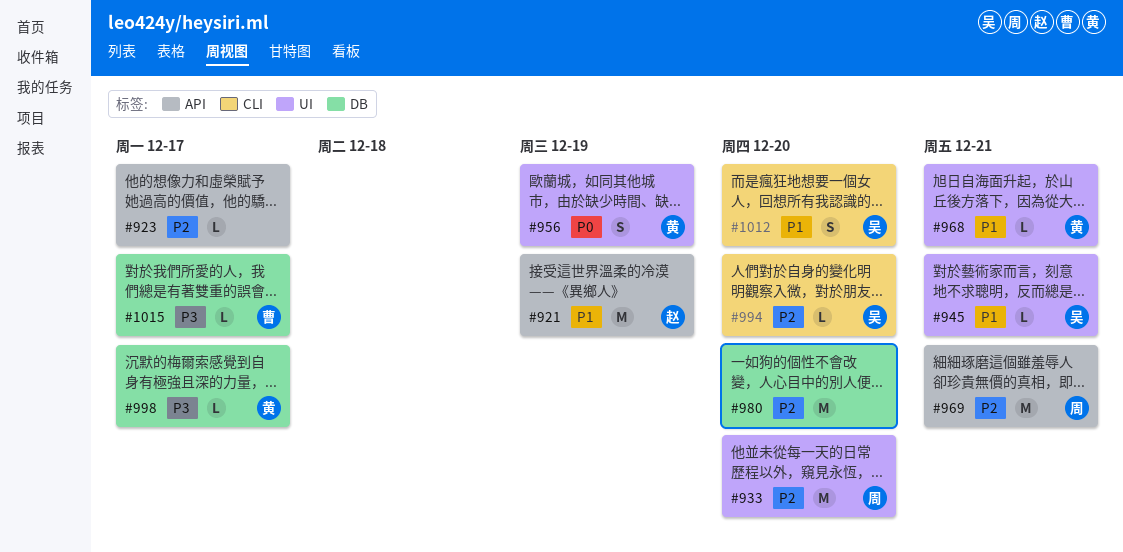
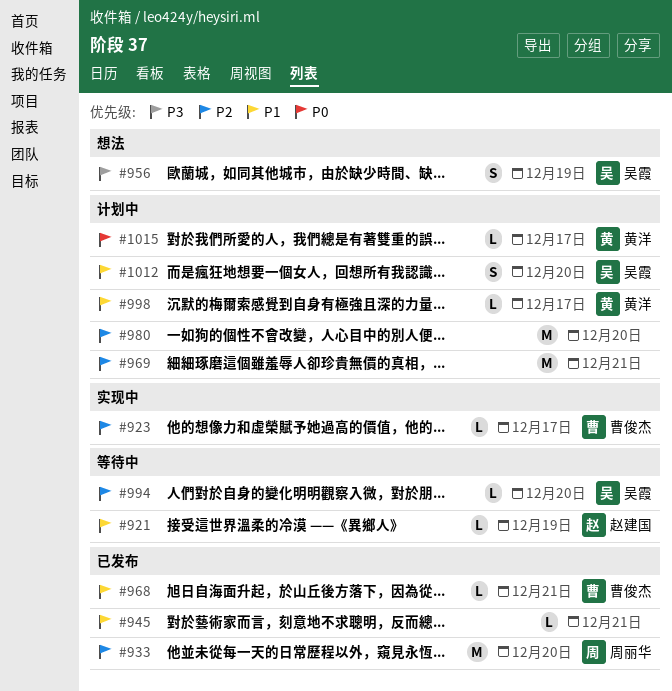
#921, estimate: M -> L
#923, owner: none -> 曹俊杰
#945, owner: 吴霞 -> none
#956, owner: 黄洋 -> 吴霞
#956, priority: P0 -> P3
#968, owner: 黄洋 -> 曹俊杰
#969, owner: 周丽华 -> none
#998, priority: P3 -> P1
#1015, owner: 曹俊杰 -> 黄洋
#1015, priority: P3 -> P0

